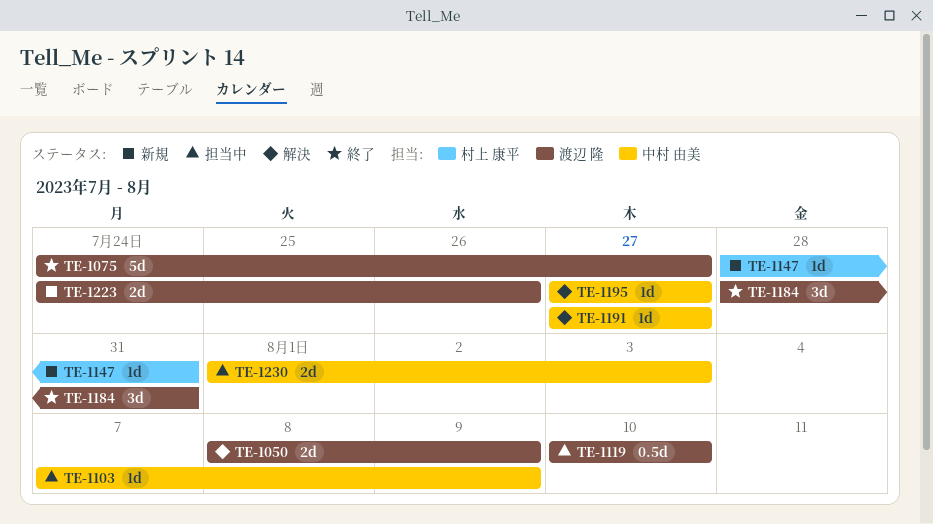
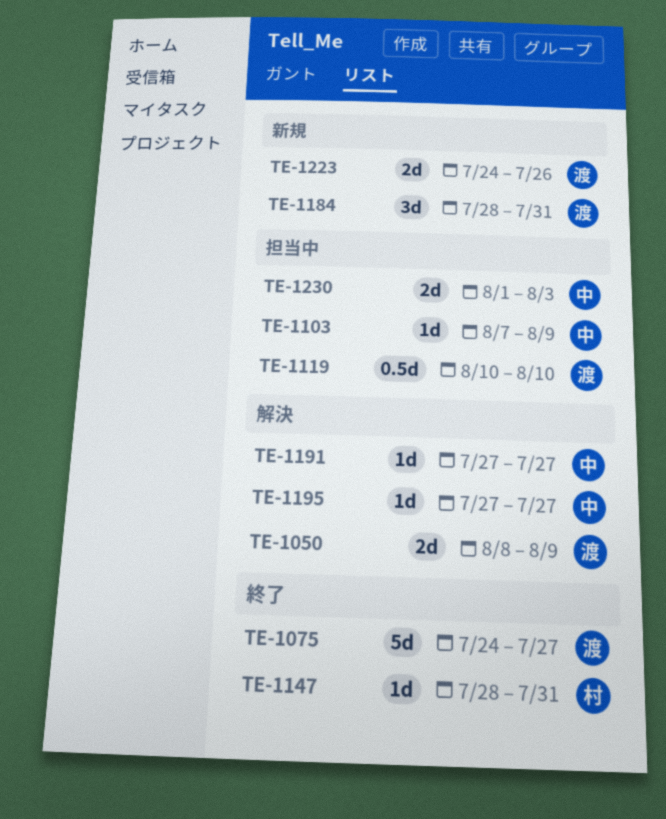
TE-1147, status: 新規 -> 終了
TE-1184, status: 終了 -> 新規

